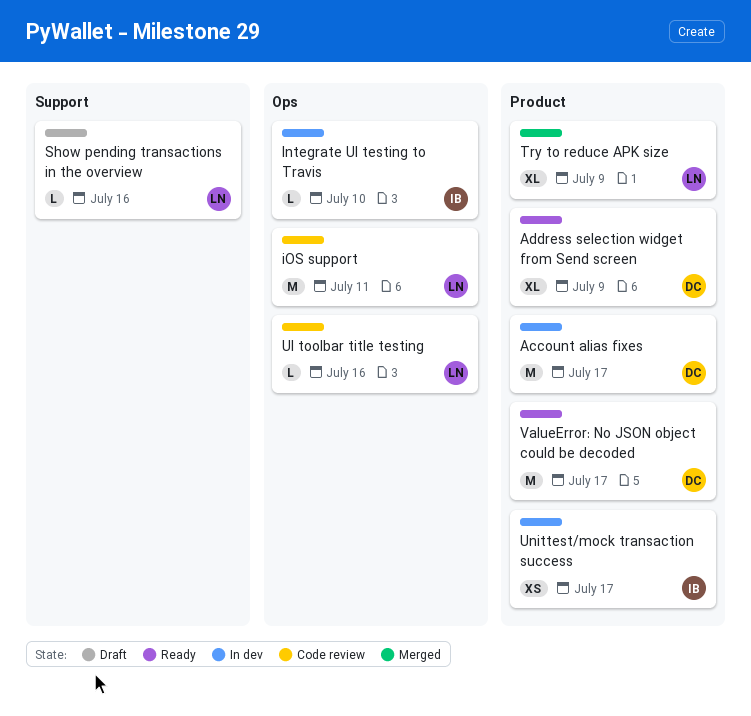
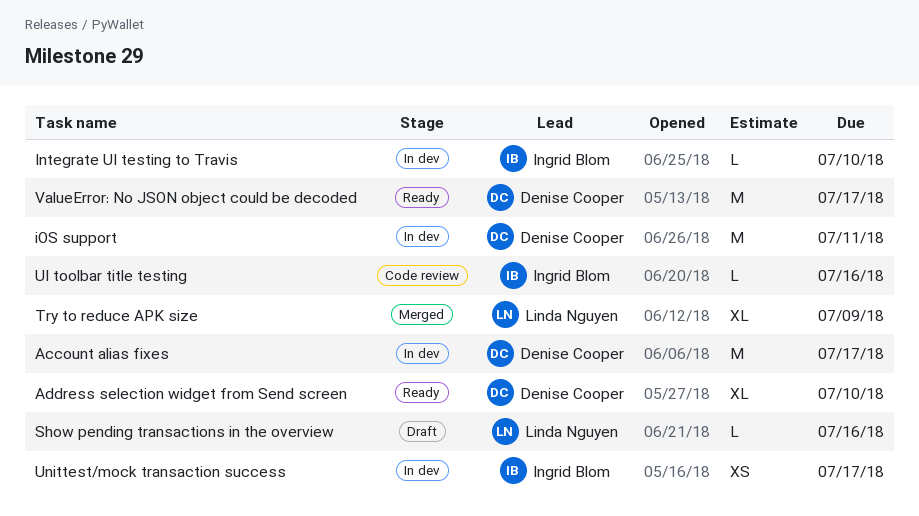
Address selection widget from Send screen, due: Jul 9 -> Jul 10
iOS support, status: Code review -> In dev
iOS support, owner: Linda Nguyen -> Denise Cooper
UI toolbar title testing, owner: Linda Nguyen -> Ingrid Blom

